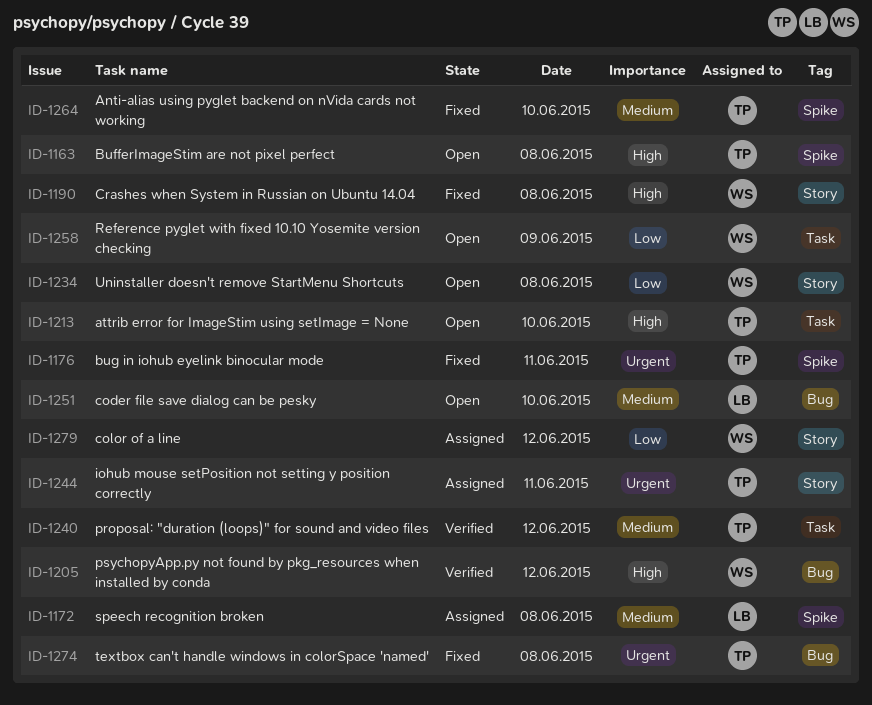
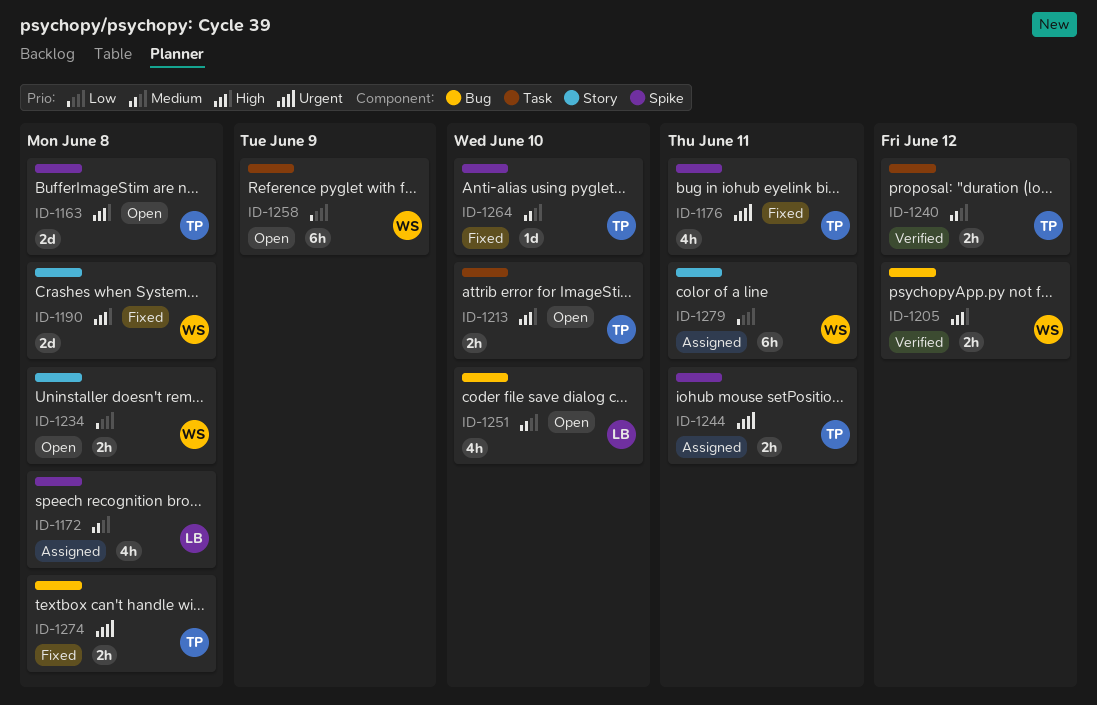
ID-1244, label: Story -> Spike
ID-1279, day: Jun 12 -> Jun 11

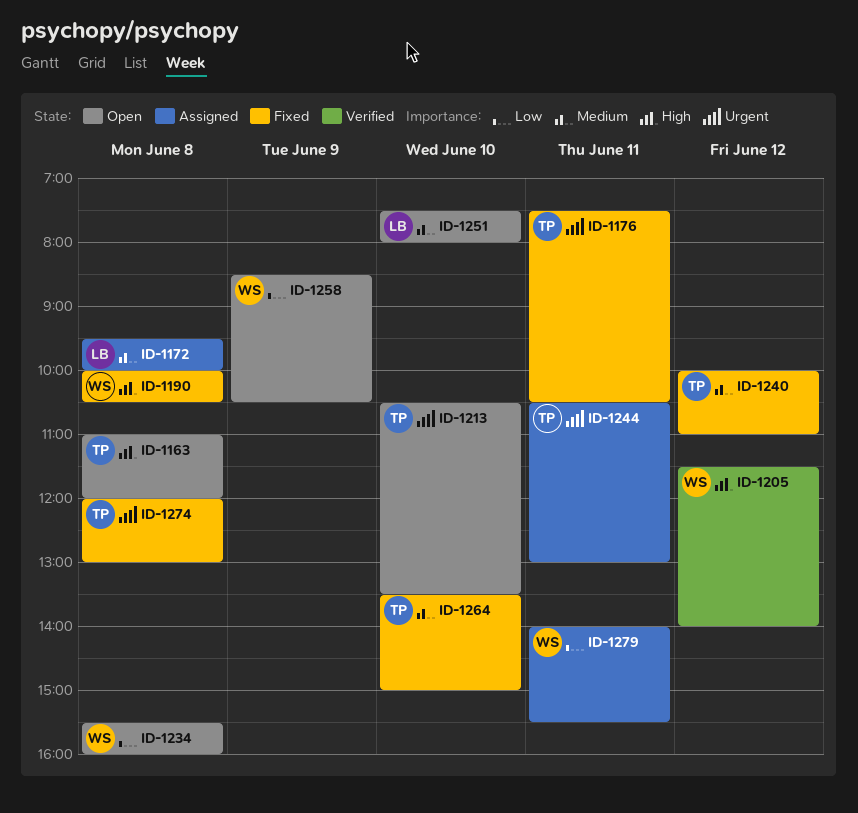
ID-1213, priority: High -> Urgent
ID-1240, status: Verified -> Fixed

